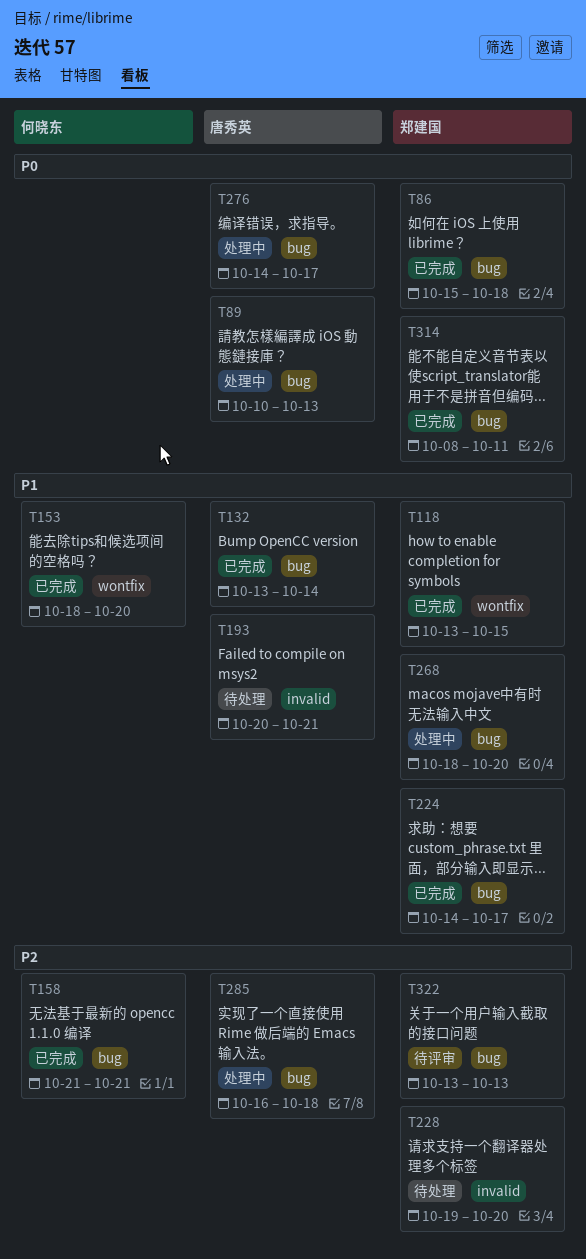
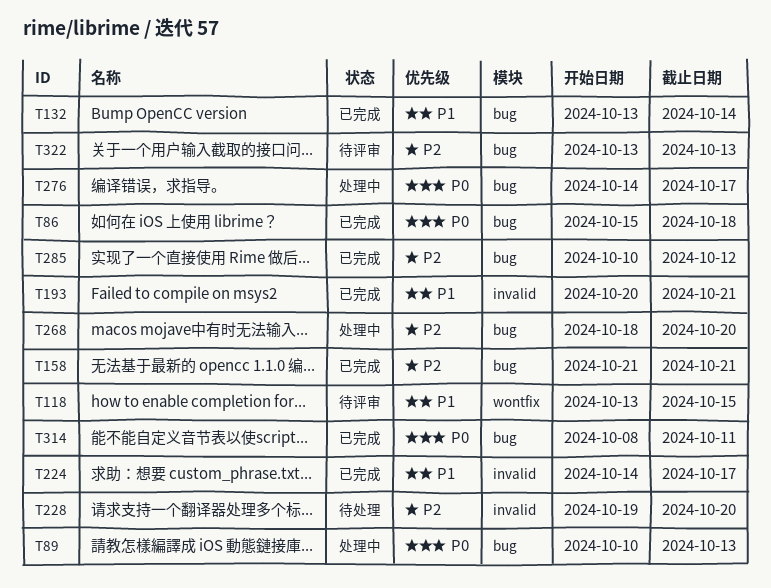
T118, status: 已完成 -> 待评审
T153: present -> none
T193, status: 待处理 -> 已完成
T224, label: bug -> invalid
T268, priority: P1 -> P2
T285, status: 处理中 -> 已完成
T285, start: Oct 16 -> Oct 10
T285, due: Oct 18 -> Oct 12

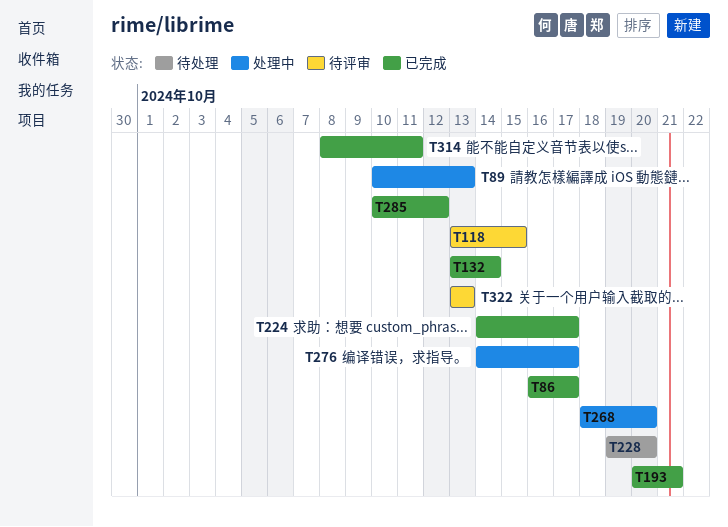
T86, start: Oct 15 -> Oct 16
T86, due: Oct 18 -> Oct 17
T158: present -> none

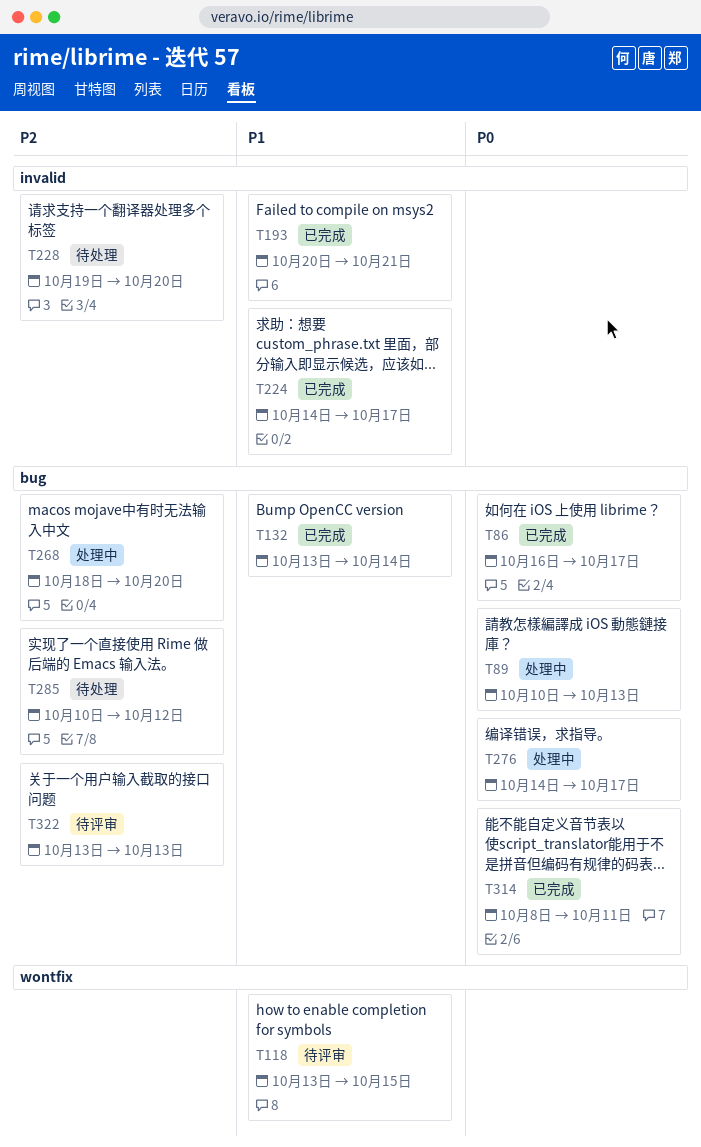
T285, status: 已完成 -> 待处理

